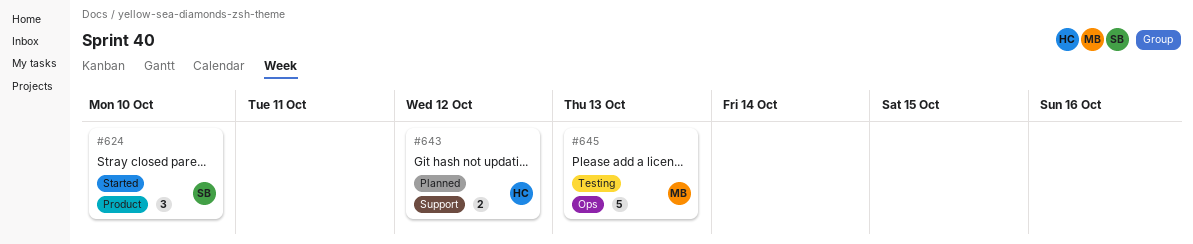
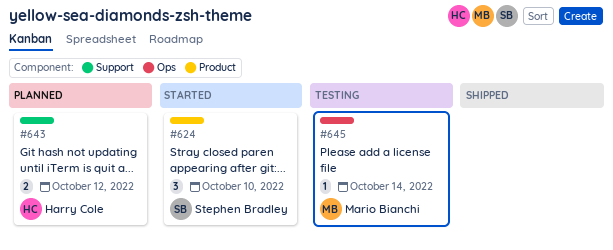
#645, estimate: 5 -> 1
#645, due: Oct 13 -> Oct 14

